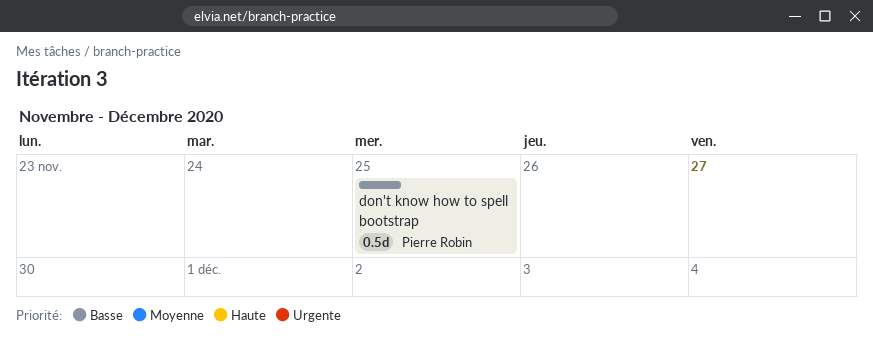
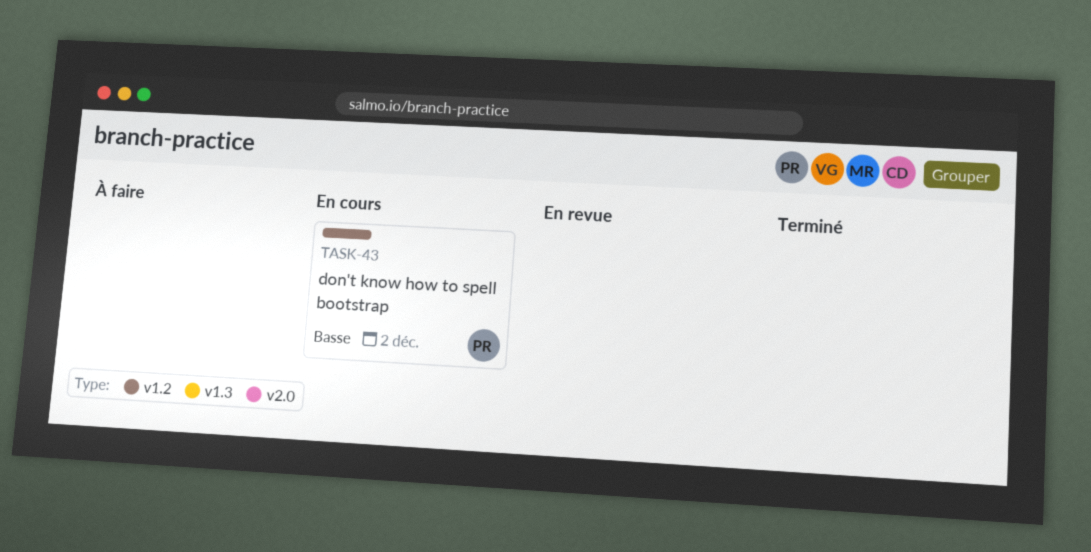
don't know how to spell bootstrap, due: Nov 25 -> Dec 2

